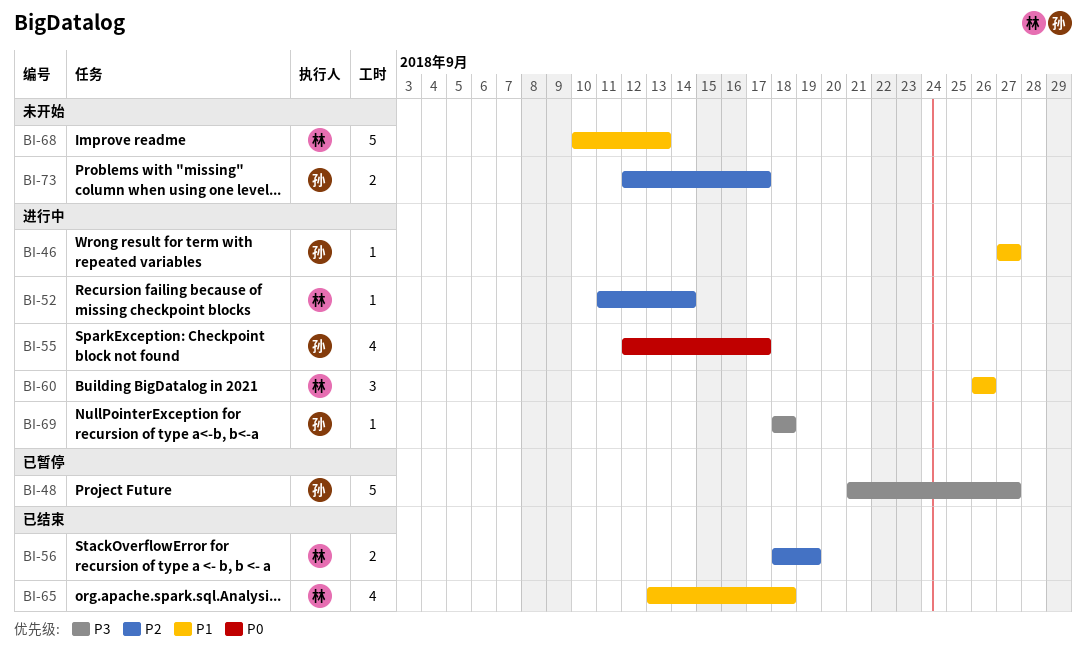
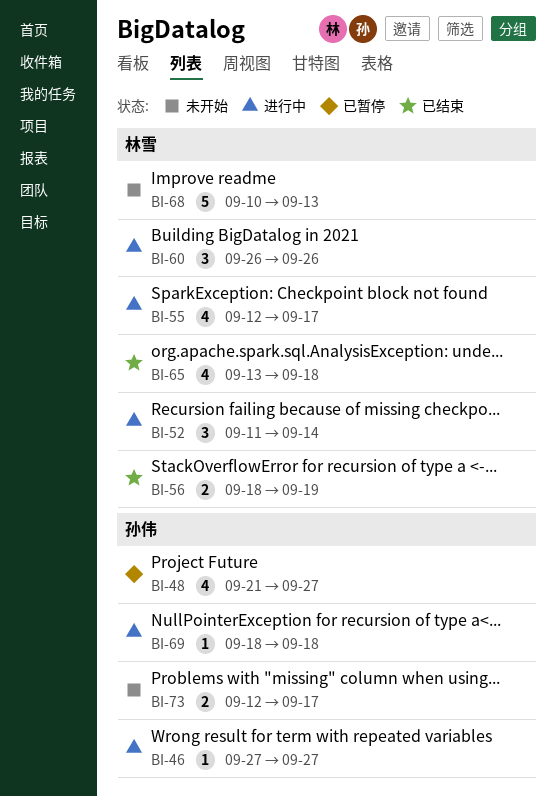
BI-48, estimate: 5 -> 4
BI-52, estimate: 1 -> 3
BI-55, owner: 孙伟 -> 林雪

